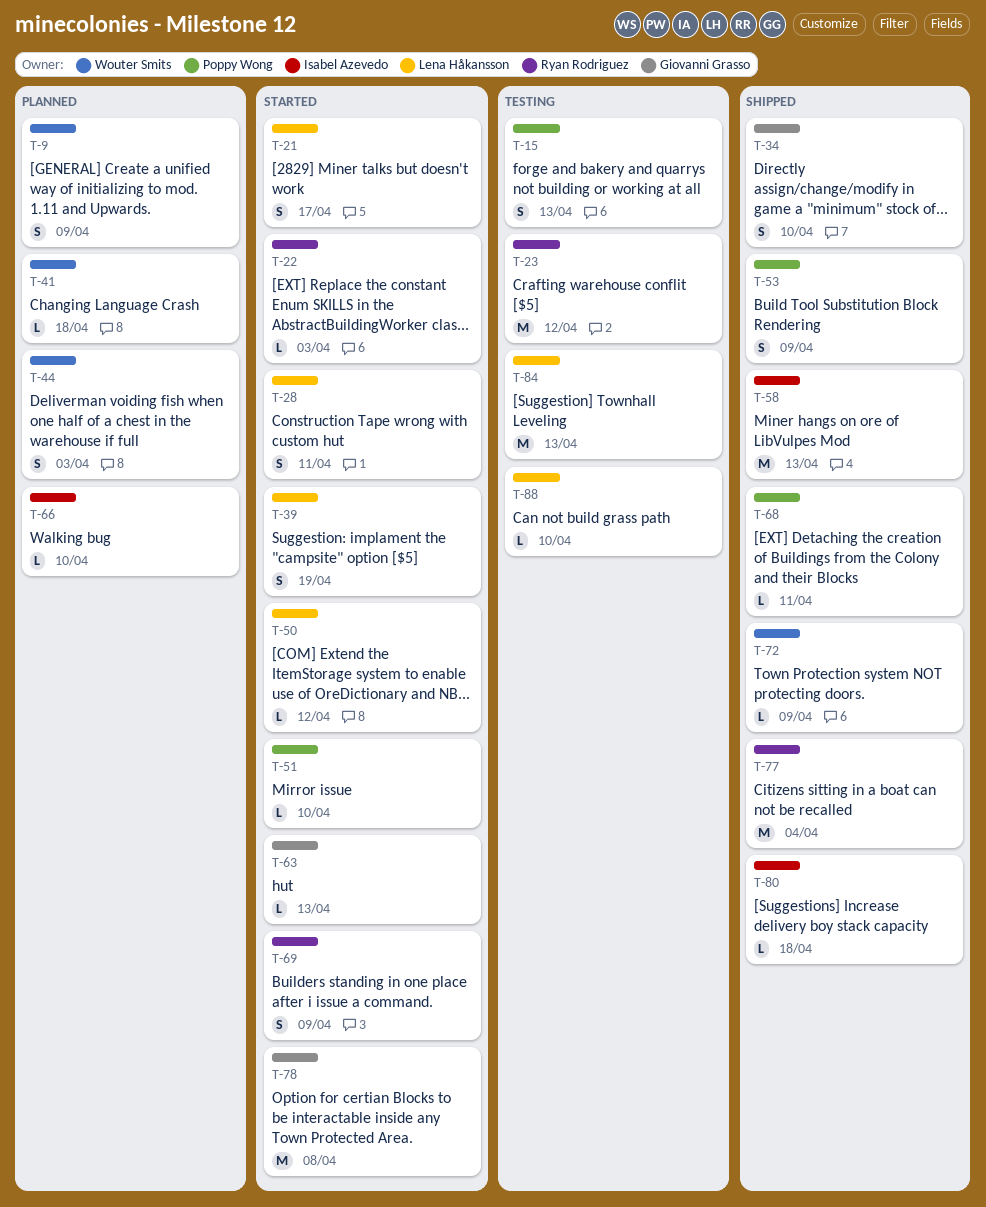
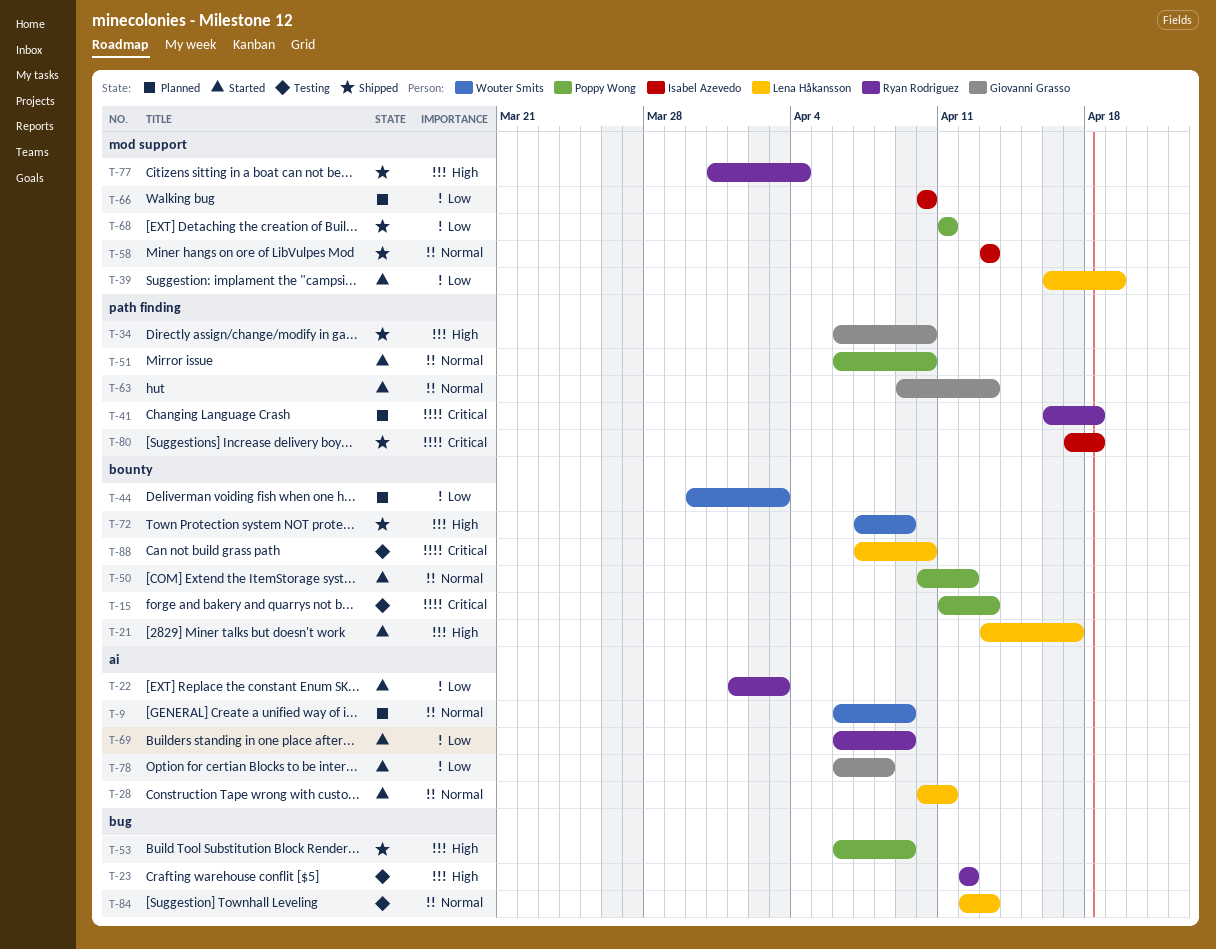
T-41, owner: Wouter Smits -> Ryan Rodriguez
T-50, owner: Lena Håkansson -> Poppy Wong

